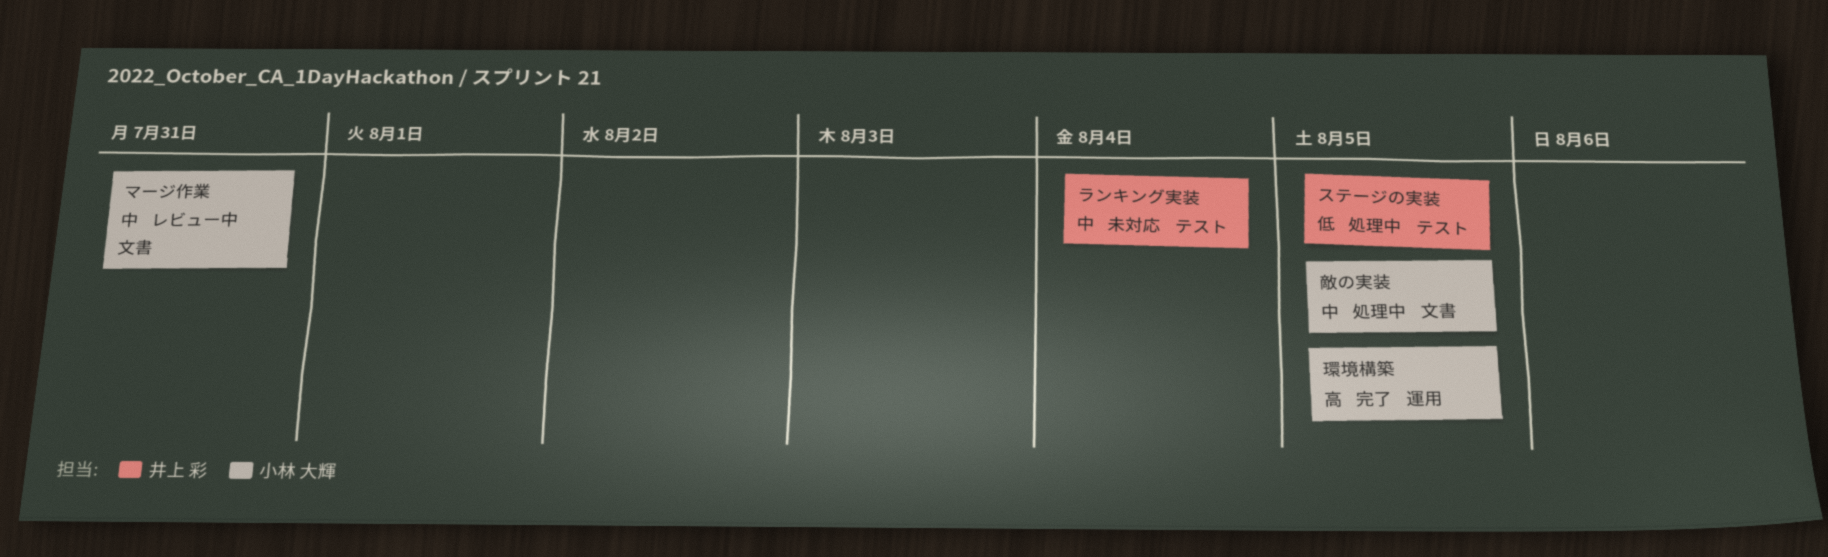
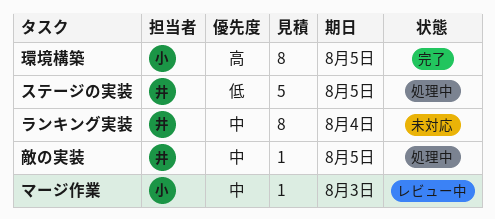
マージ作業, due: Jul 31 -> Aug 3
敵の実装, owner: 小林 大輝 -> 井上 彩

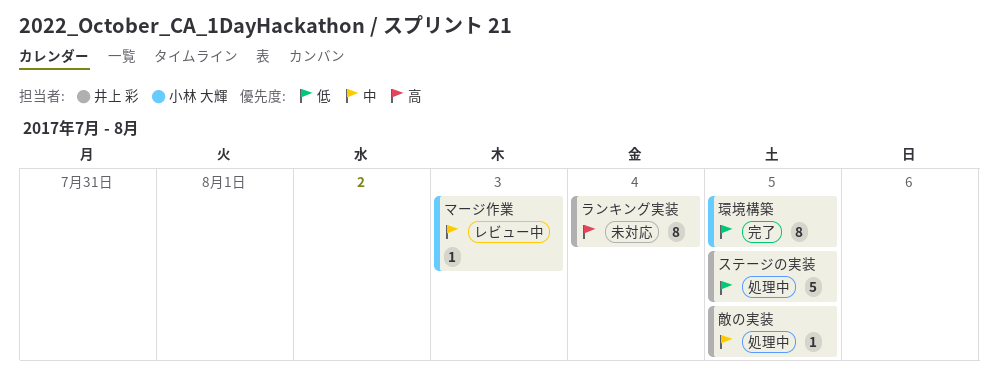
ランキング実装, priority: 中 -> 高
環境構築, priority: 高 -> 低

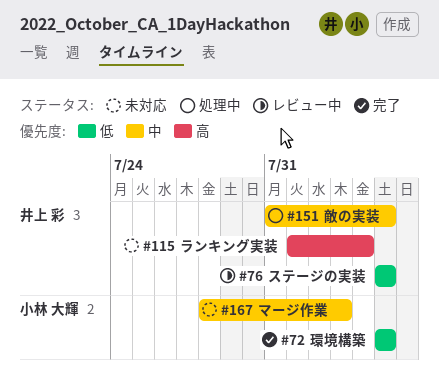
ステージの実装, status: 処理中 -> レビュー中
マージ作業, status: レビュー中 -> 未対応

